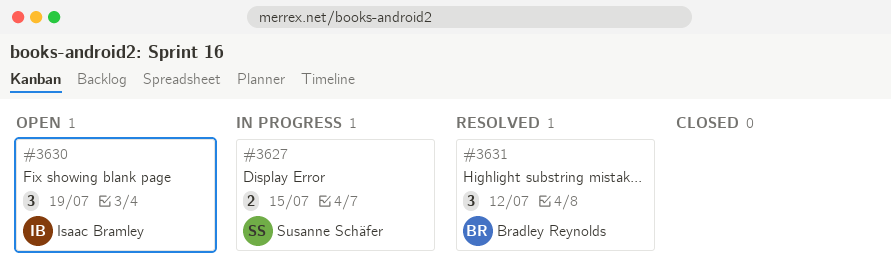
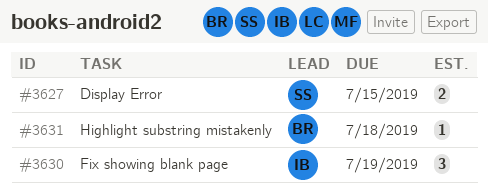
#3631, estimate: 3 -> 1
#3631, due: Jul 12 -> Jul 18

